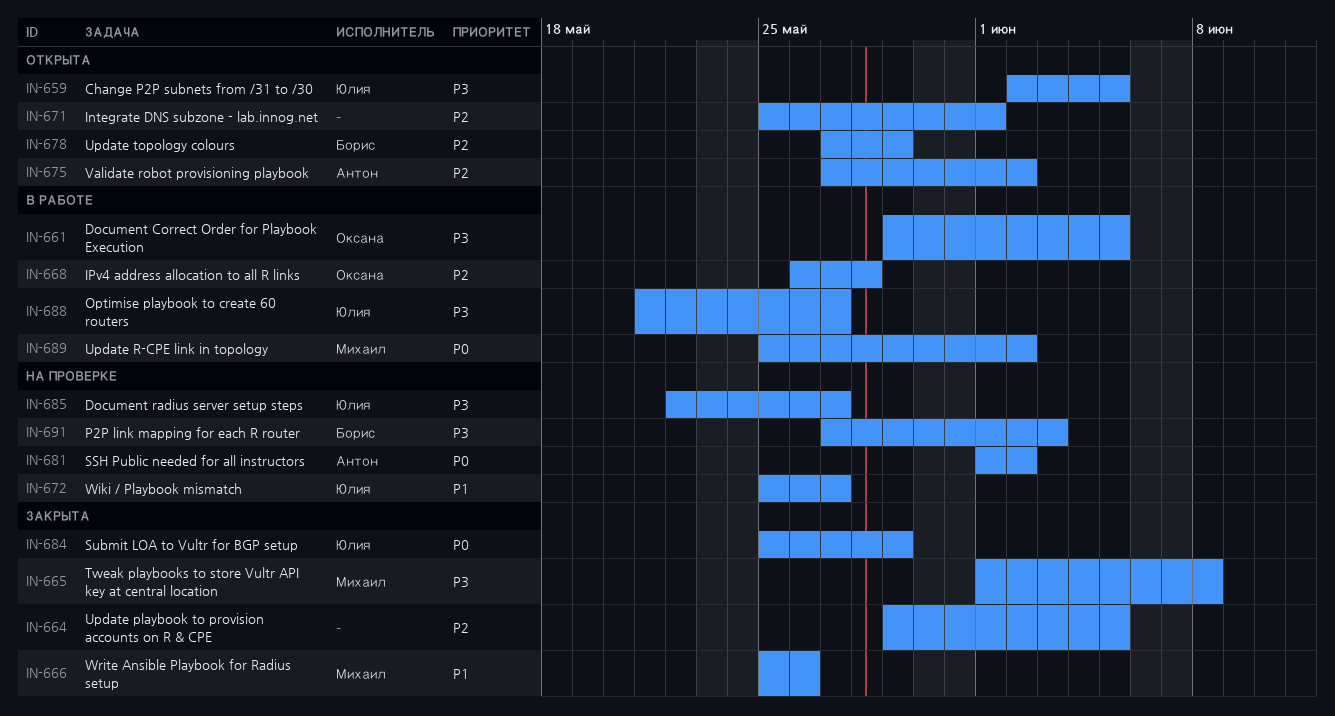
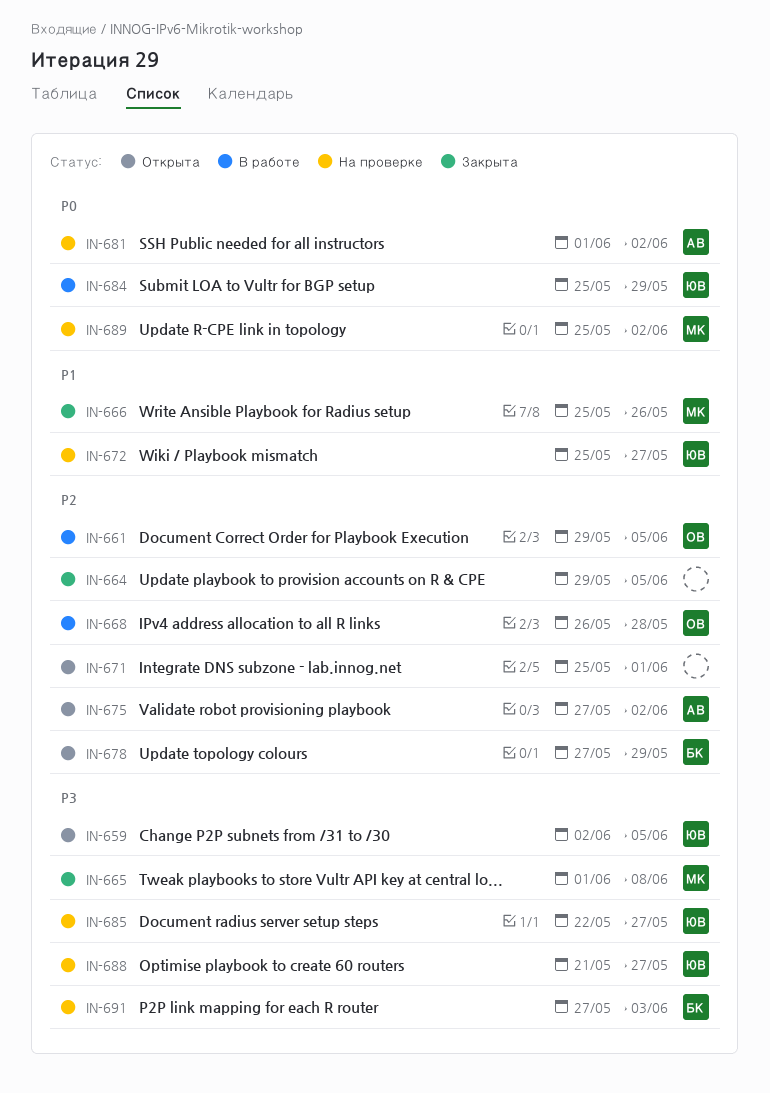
IN-661, priority: P3 -> P2
IN-684, status: Закрыта -> В работе
IN-688, status: В работе -> На проверке
IN-689, status: В работе -> На проверке

